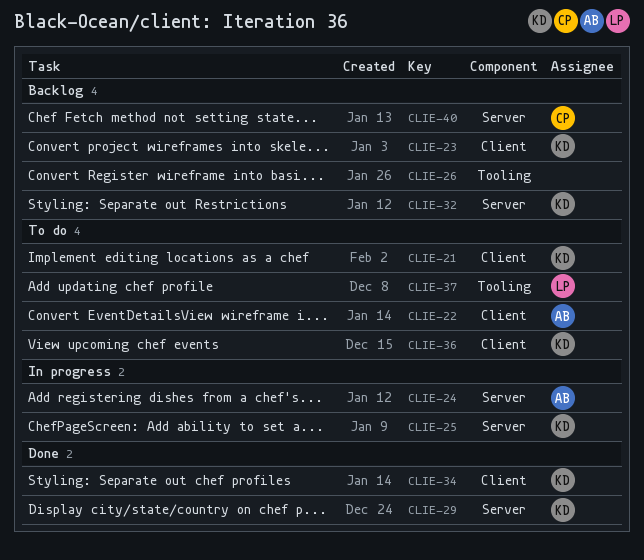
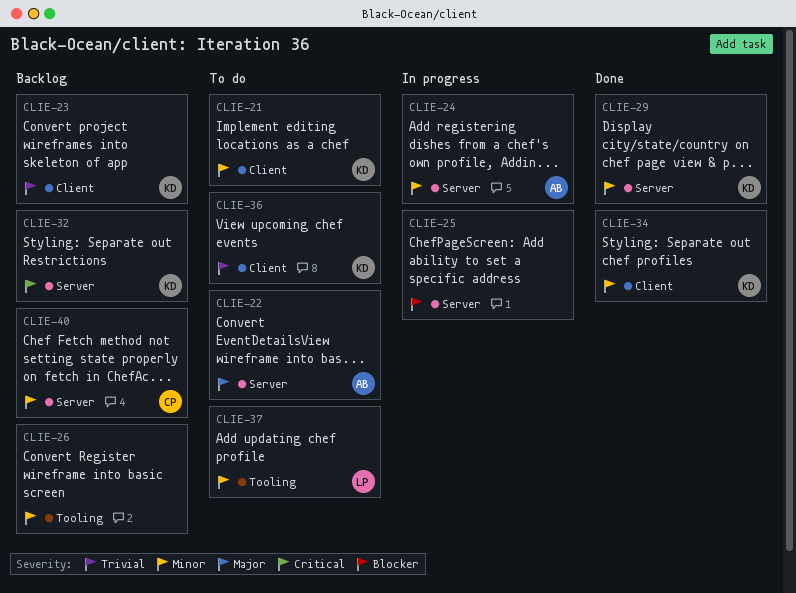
CLIE-22, label: Client -> Server
CLIE-25, owner: KD -> none

